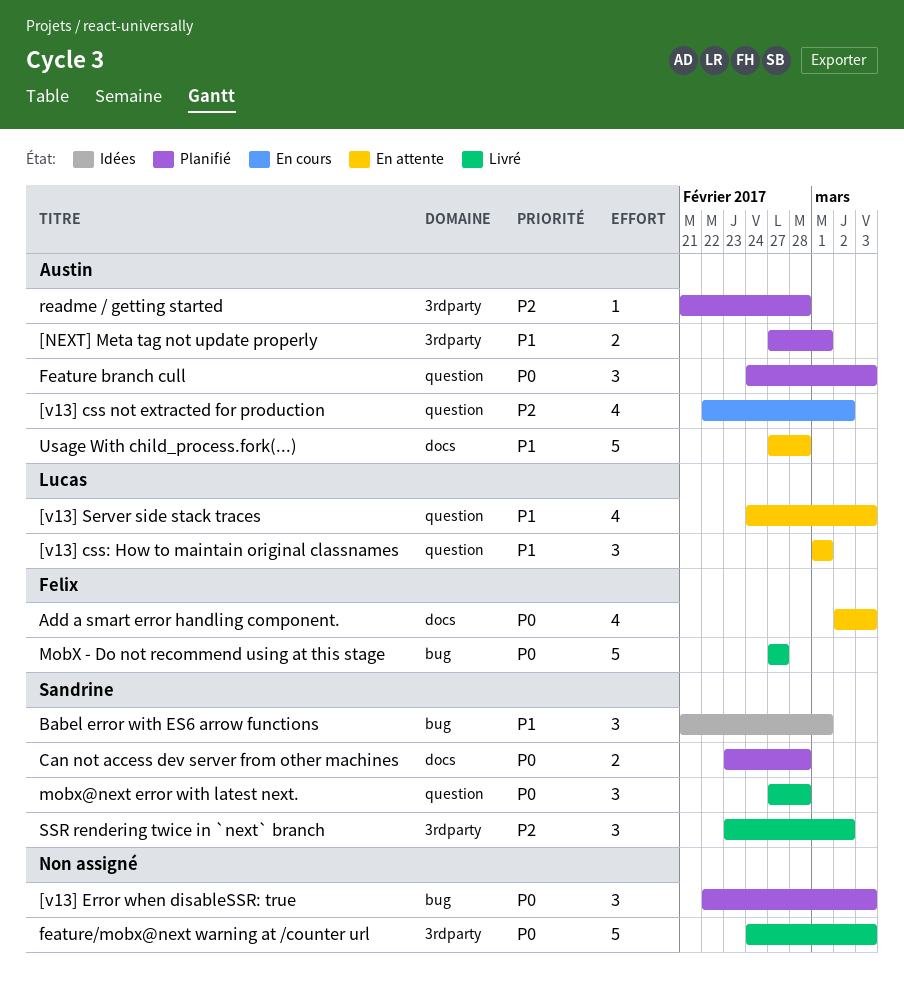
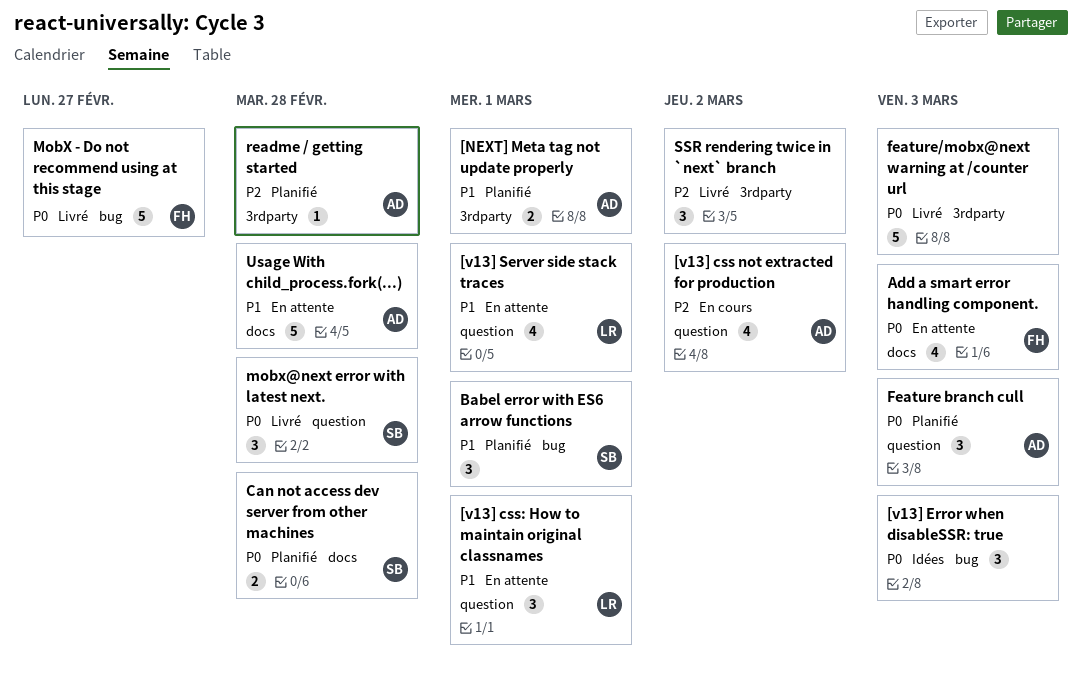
[v13] Error when disableSSR: true, status: Planifié -> Idées
[v13] Server side stack traces, due: Mar 3 -> Mar 1
Babel error with ES6 arrow functions, status: Idées -> Planifié
SSR rendering twice in `next` branch, owner: Sandrine -> none

